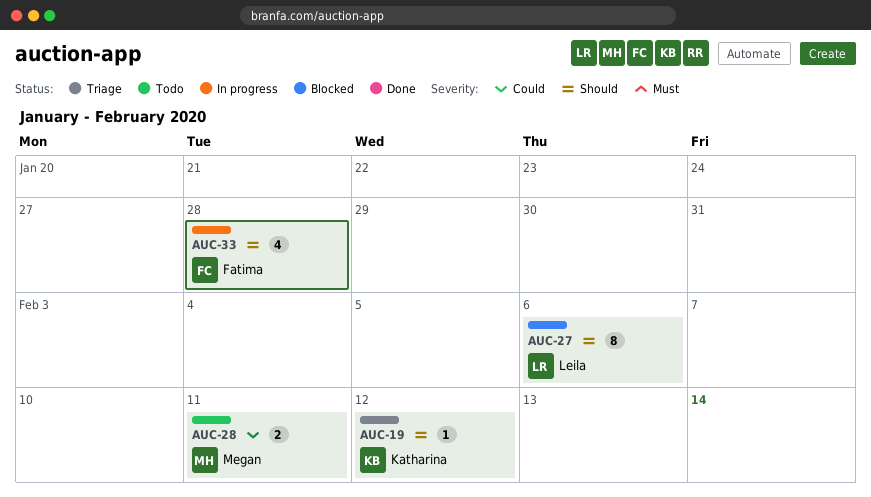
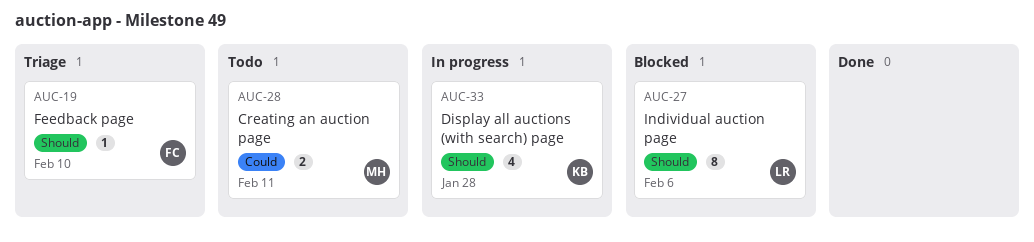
AUC-19, owner: Katharina -> Fatima
AUC-19, due: Feb 12 -> Feb 10
AUC-33, owner: Fatima -> Katharina

